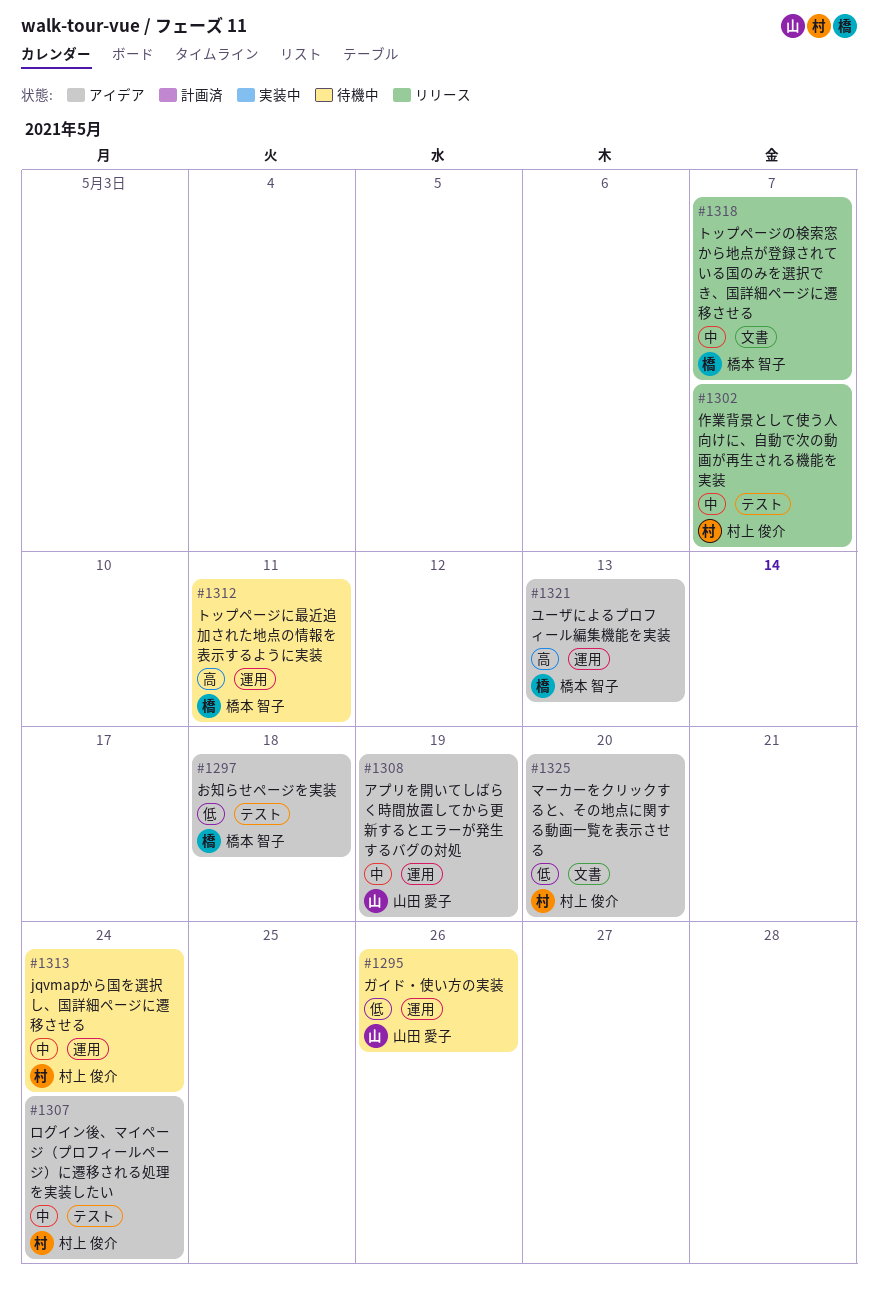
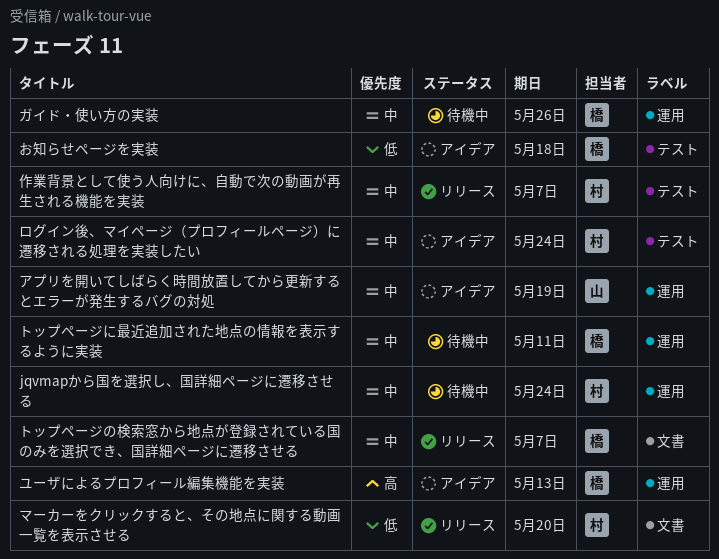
ガイド・使い方の実装, owner: 山田 愛子 -> 橋本 智子
ガイド・使い方の実装, priority: 低 -> 中
トップページに最近追加された地点の情報を表示するように実装, priority: 高 -> 中
マーカーをクリックすると、その地点に関する動画一覧を表示させる, status: アイデア -> リリース

